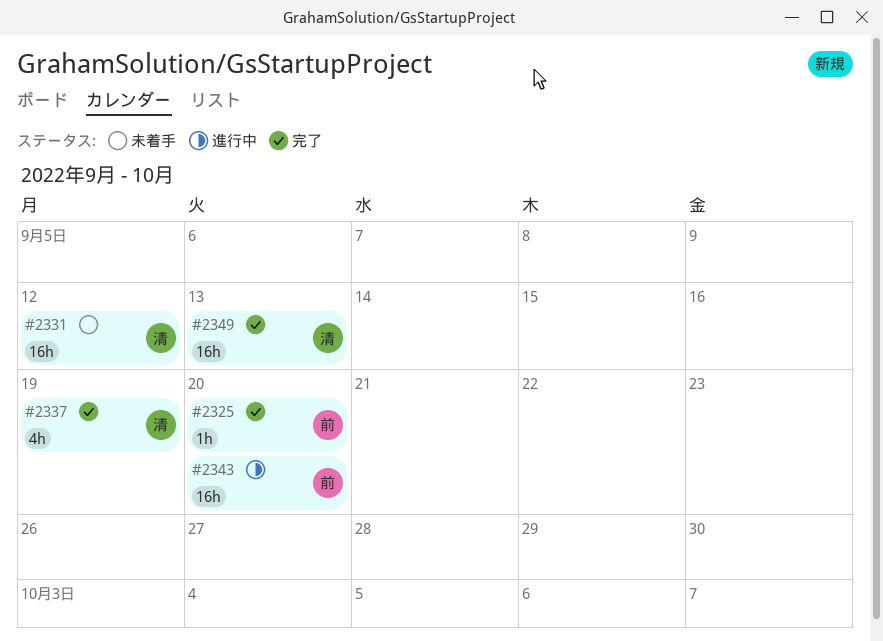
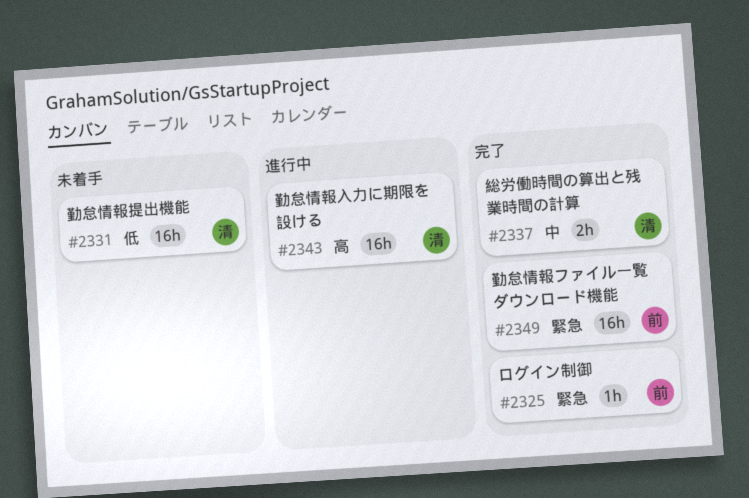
#2337, estimate: 4h -> 2h
#2343, owner: 前 -> 清
#2349, owner: 清 -> 前

